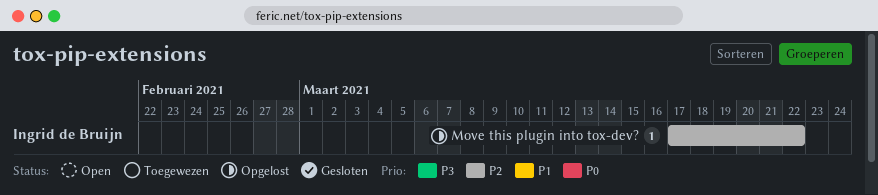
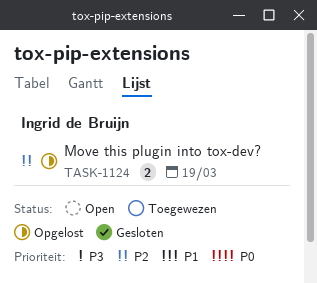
Move this plugin into tox-dev?, estimate: 1 -> 2
Move this plugin into tox-dev?, due: Mar 22 -> Mar 19

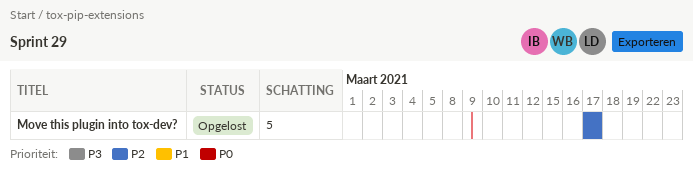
Move this plugin into tox-dev?, estimate: 2 -> 5
Move this plugin into tox-dev?, due: Mar 19 -> Mar 17

